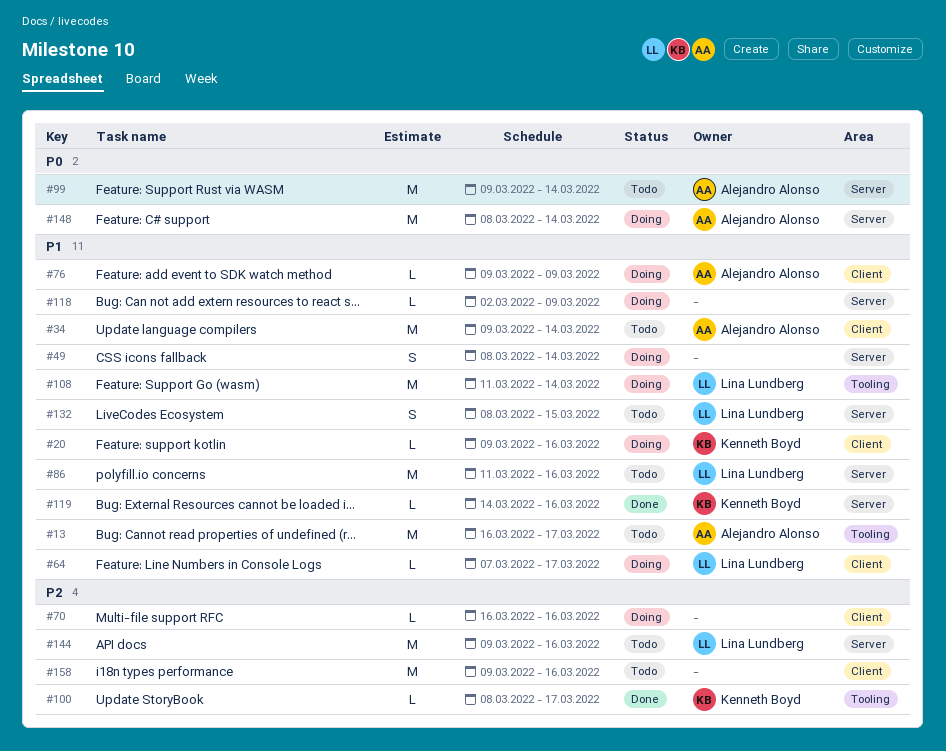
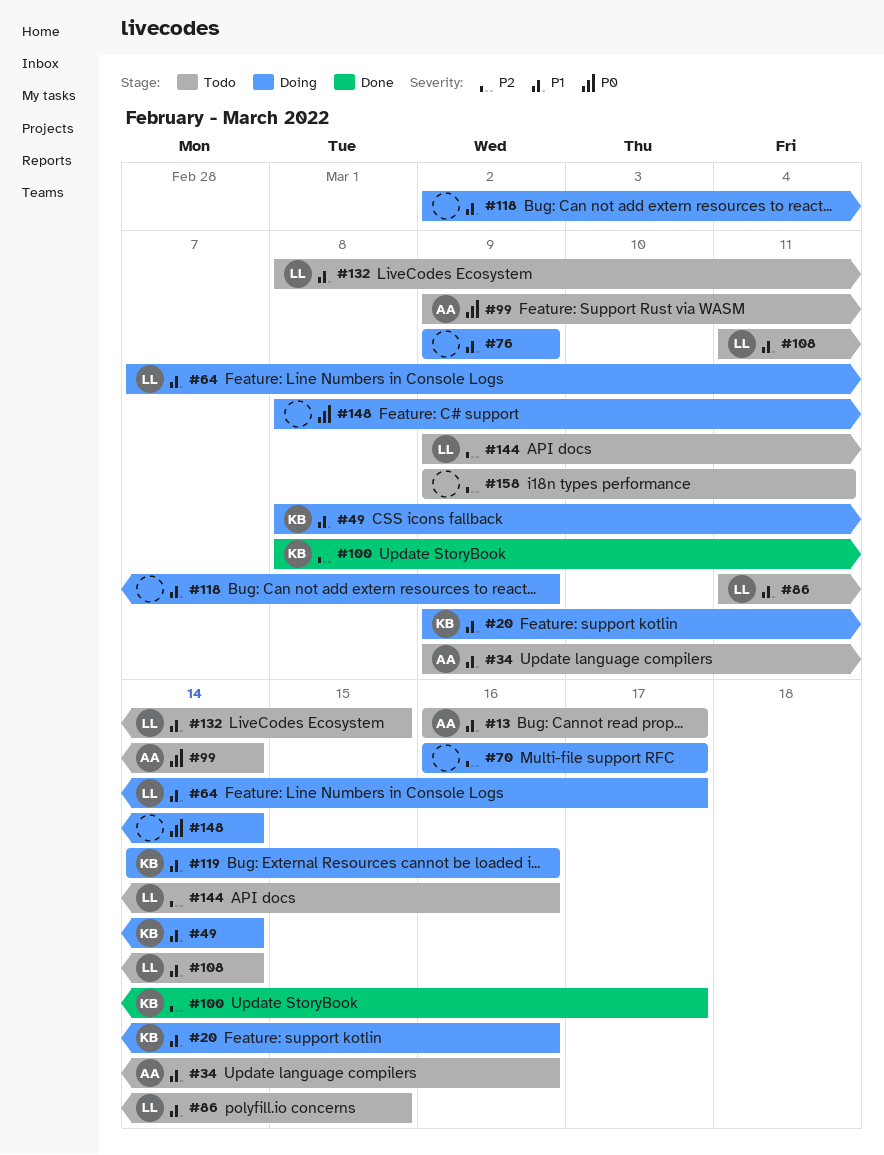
#34, due: Mar 14 -> Mar 16
#49, owner: none -> Kenneth Boyd
#70, due: Mar 16 -> Mar 17
#76, owner: Alejandro Alonso -> none
#86, due: Mar 16 -> Mar 15
#108, status: Doing -> Todo
#119, status: Done -> Doing
#148, owner: Alejandro Alonso -> none
#158, due: Mar 16 -> Mar 11

